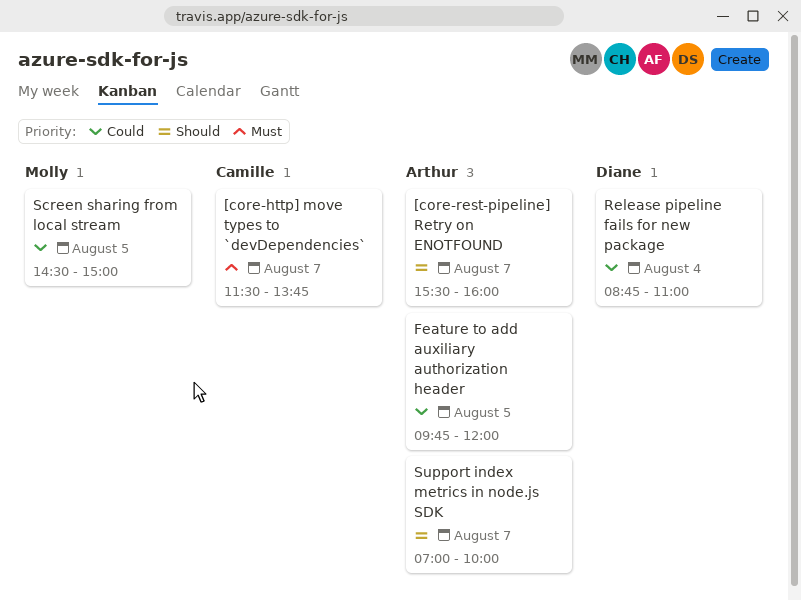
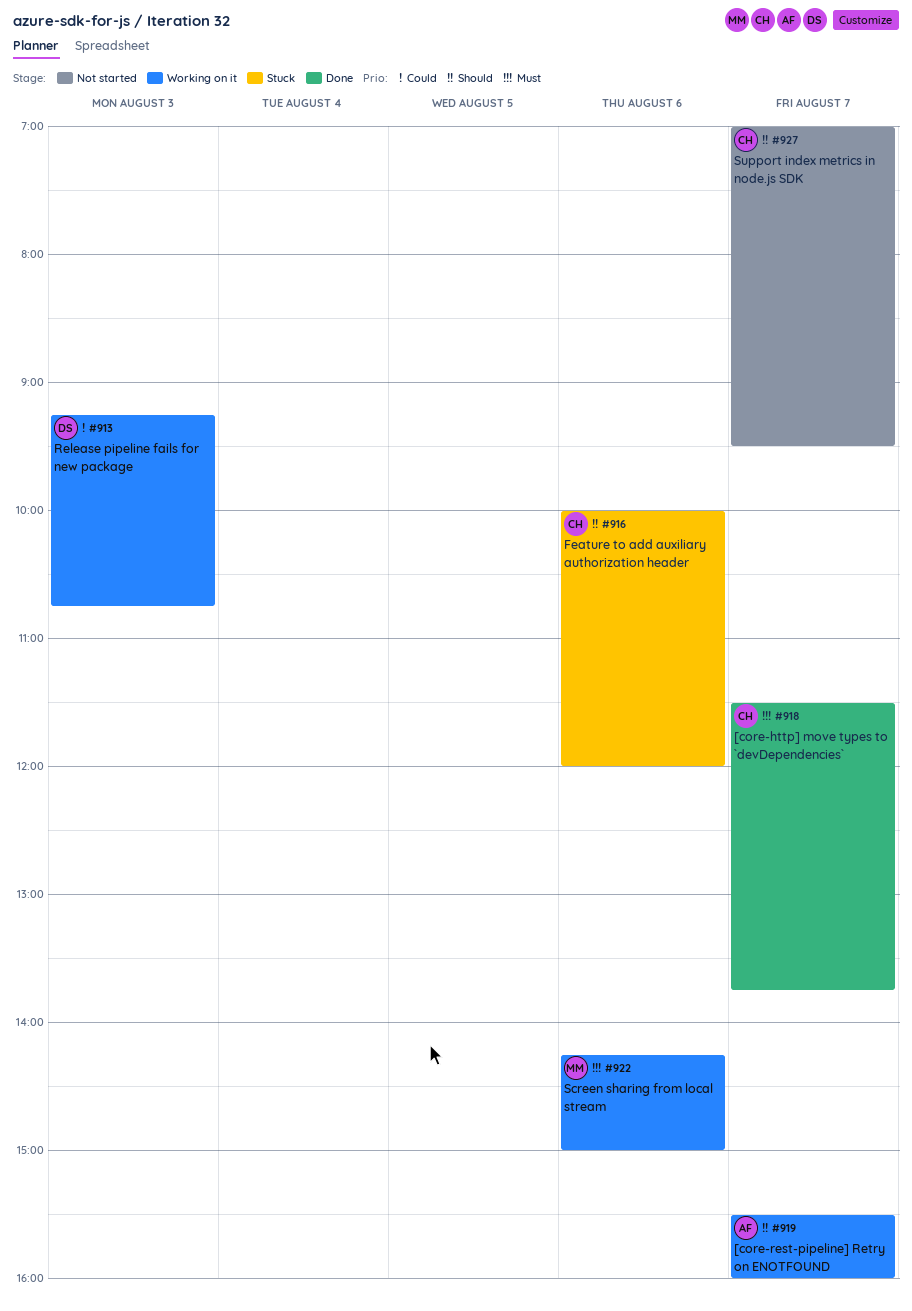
Feature to add auxiliary authorization header, owner: Arthur -> Camille
Feature to add auxiliary authorization header, priority: Could -> Should
Feature to add auxiliary authorization header, day: Aug 5 -> Aug 6
Feature to add auxiliary authorization header, begins: 09:45 -> 10:00
Release pipeline fails for new package, day: Aug 4 -> Aug 3
Release pipeline fails for new package, begins: 08:45 -> 09:15
Release pipeline fails for new package, ends: 11:00 -> 10:45
Screen sharing from local stream, priority: Could -> Must
Screen sharing from local stream, day: Aug 5 -> Aug 6
Screen sharing from local stream, begins: 14:30 -> 14:15
Support index metrics in node.js SDK, owner: Arthur -> Camille
Support index metrics in node.js SDK, ends: 10:00 -> 09:30

